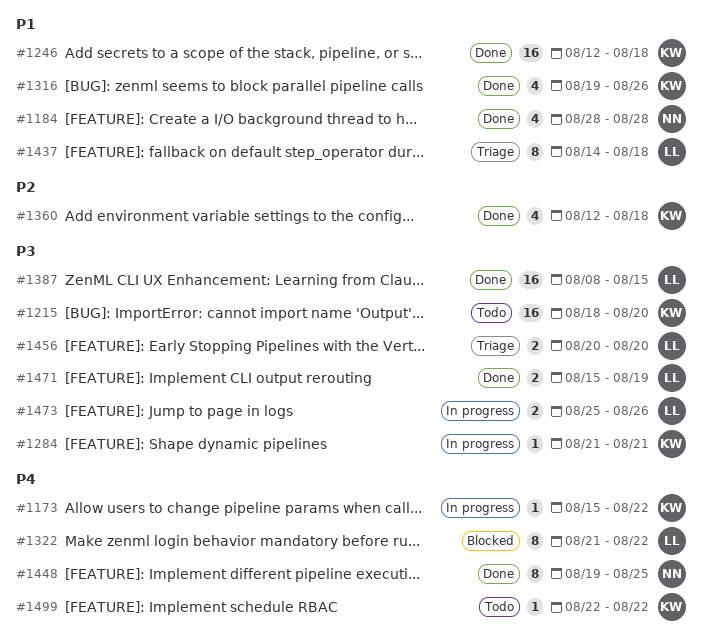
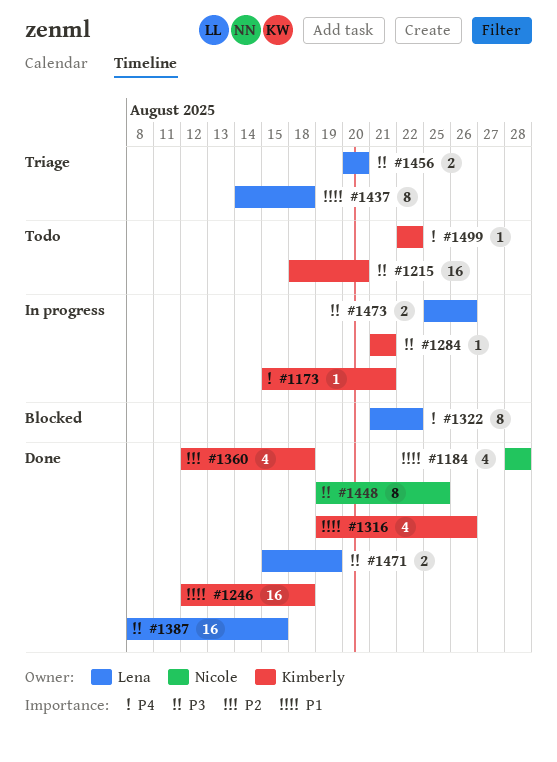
#1173, due: Aug 22 -> Aug 21
#1448, priority: P4 -> P3

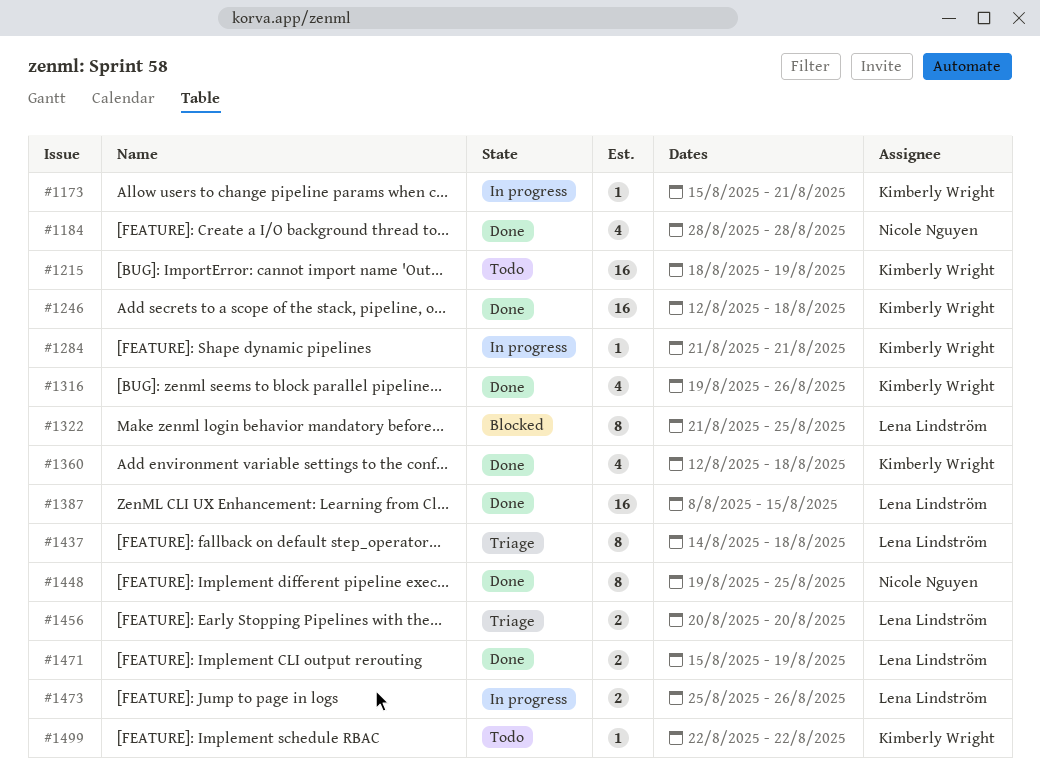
#1215, due: Aug 20 -> Aug 19
#1322, due: Aug 22 -> Aug 25

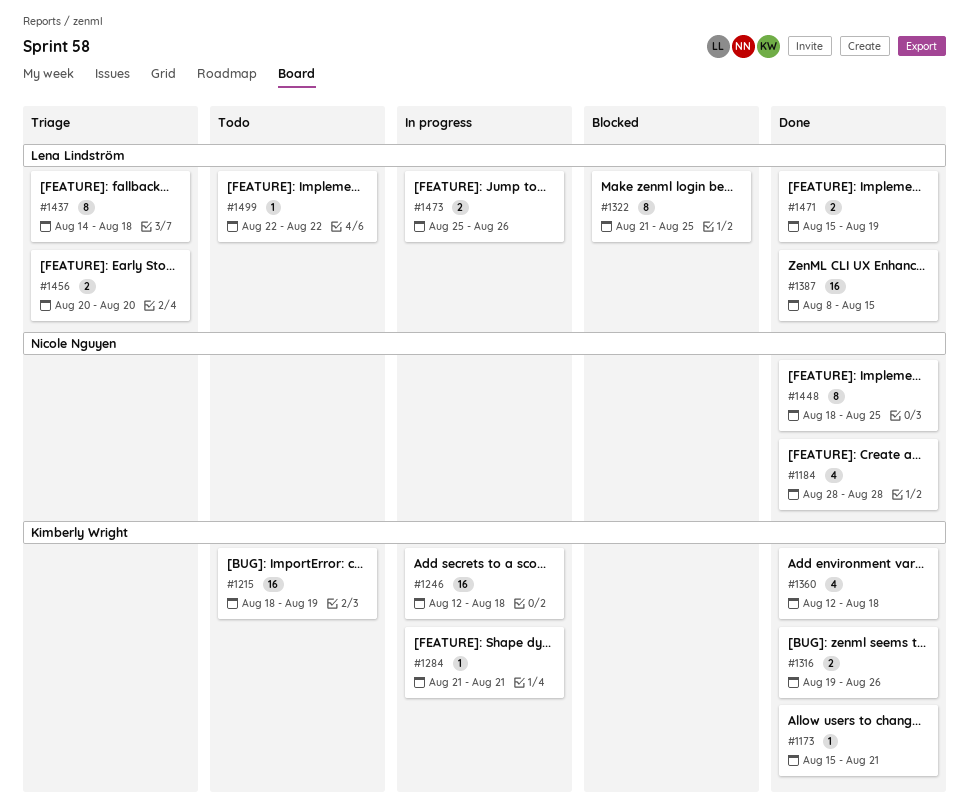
#1173, status: In progress -> Done
#1246, status: Done -> In progress
#1316, estimate: 4 -> 2
#1448, start: Aug 19 -> Aug 18
#1499, owner: Kimberly Wright -> Lena Lindström

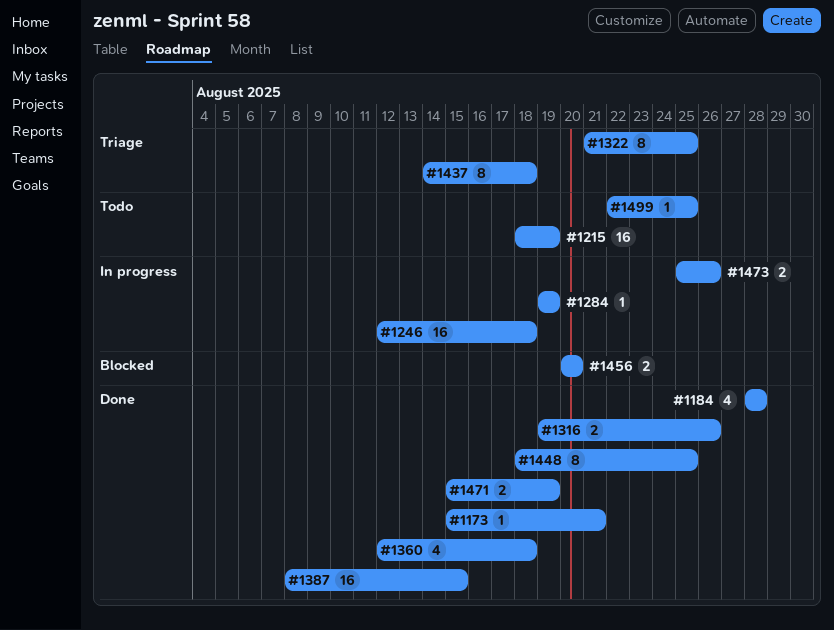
#1284, start: Aug 21 -> Aug 19
#1284, due: Aug 21 -> Aug 19
#1322, status: Blocked -> Triage
#1456, status: Triage -> Blocked
#1499, due: Aug 22 -> Aug 25

